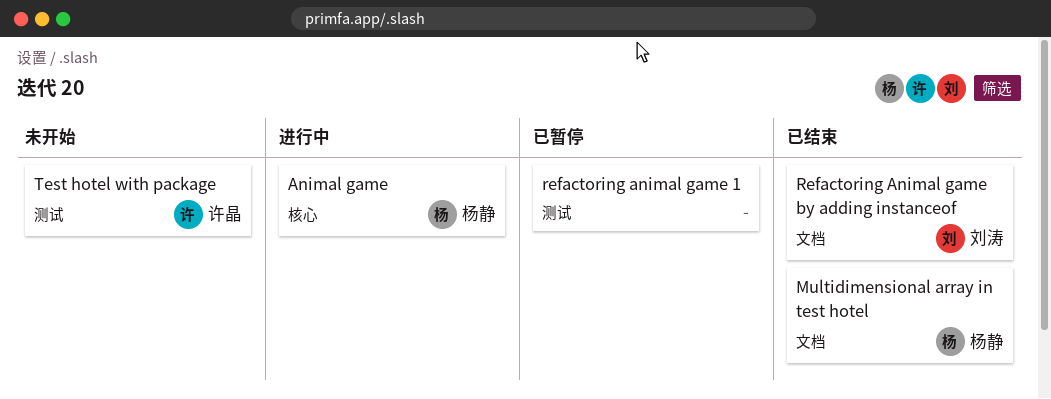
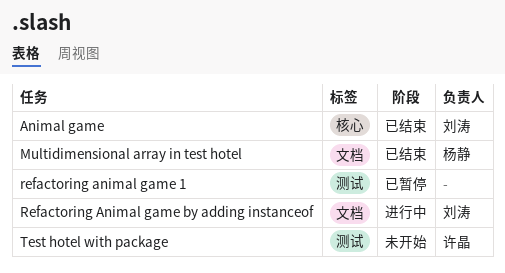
Animal game, status: 进行中 -> 已结束
Animal game, owner: 杨静 -> 刘涛
Refactoring Animal game by adding instanceof, status: 已结束 -> 进行中

